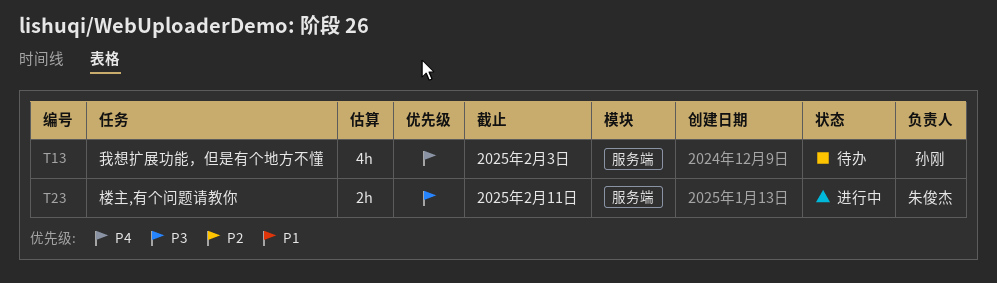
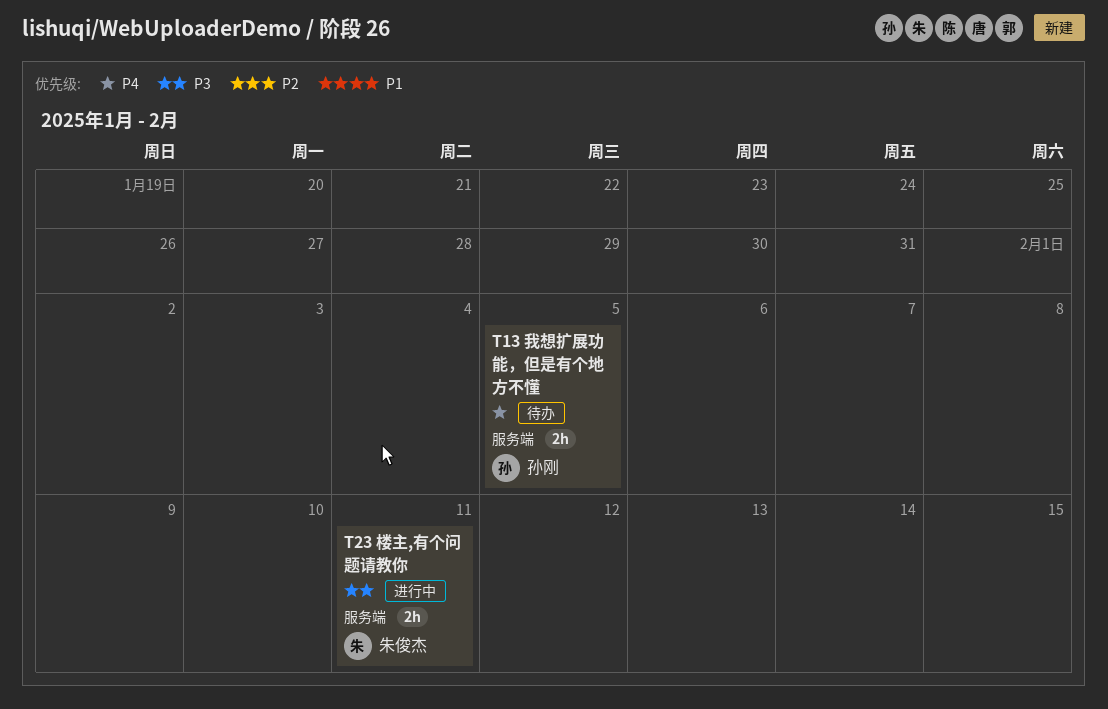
T13, estimate: 4h -> 2h
T13, due: Feb 3 -> Feb 5

